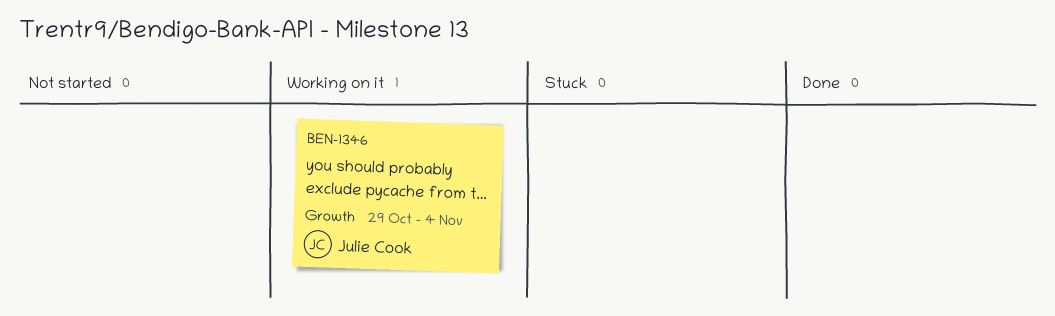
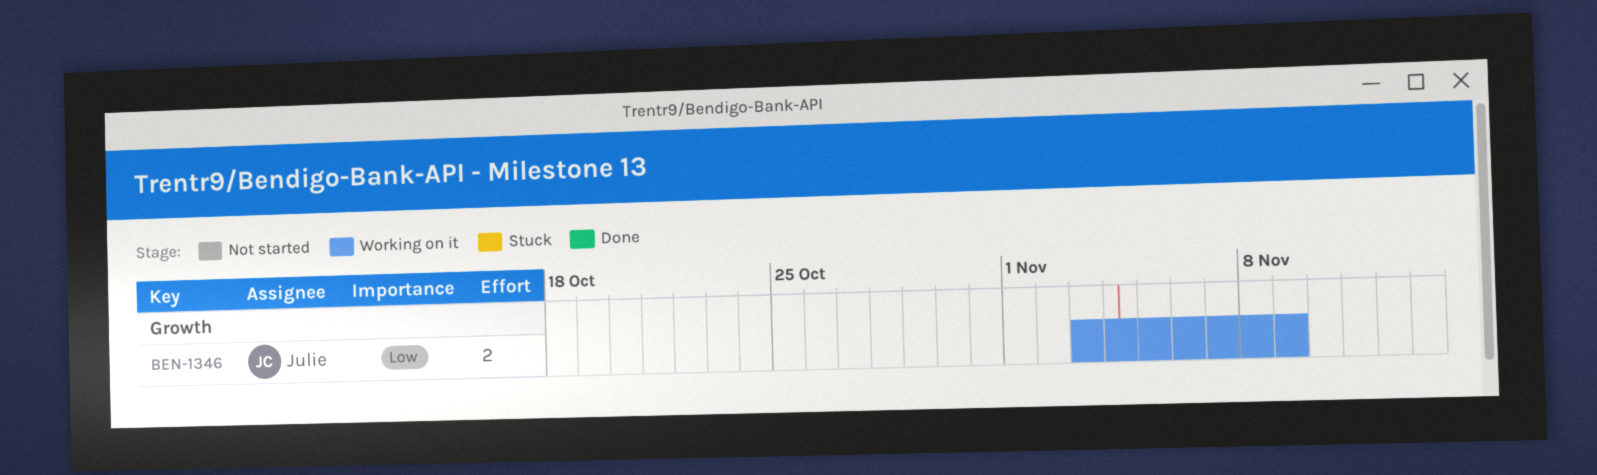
BEN-1346, start: Oct 29 -> Nov 3
BEN-1346, due: Nov 4 -> Nov 9

